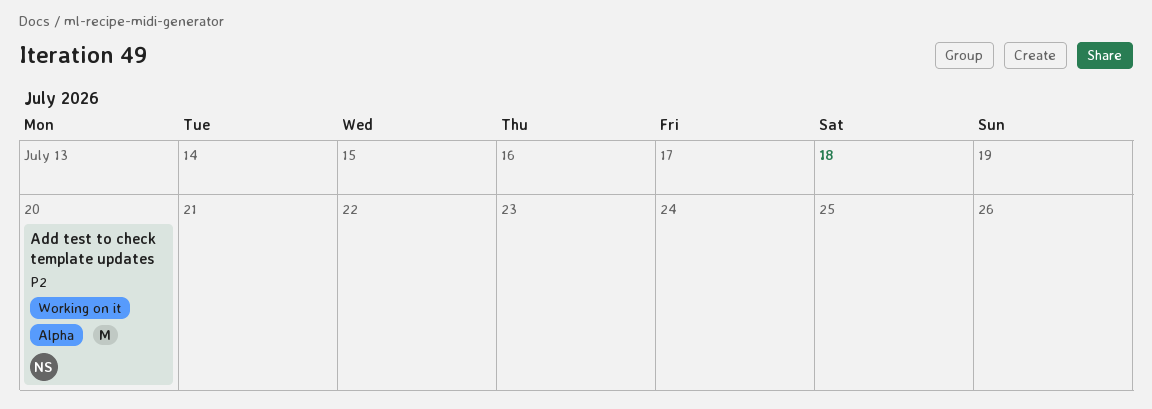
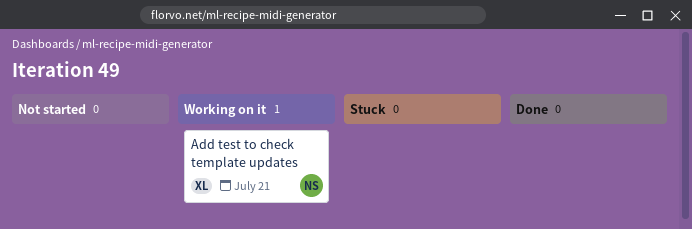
Add test to check template updates, estimate: M -> XL
Add test to check template updates, due: Jul 20 -> Jul 21

